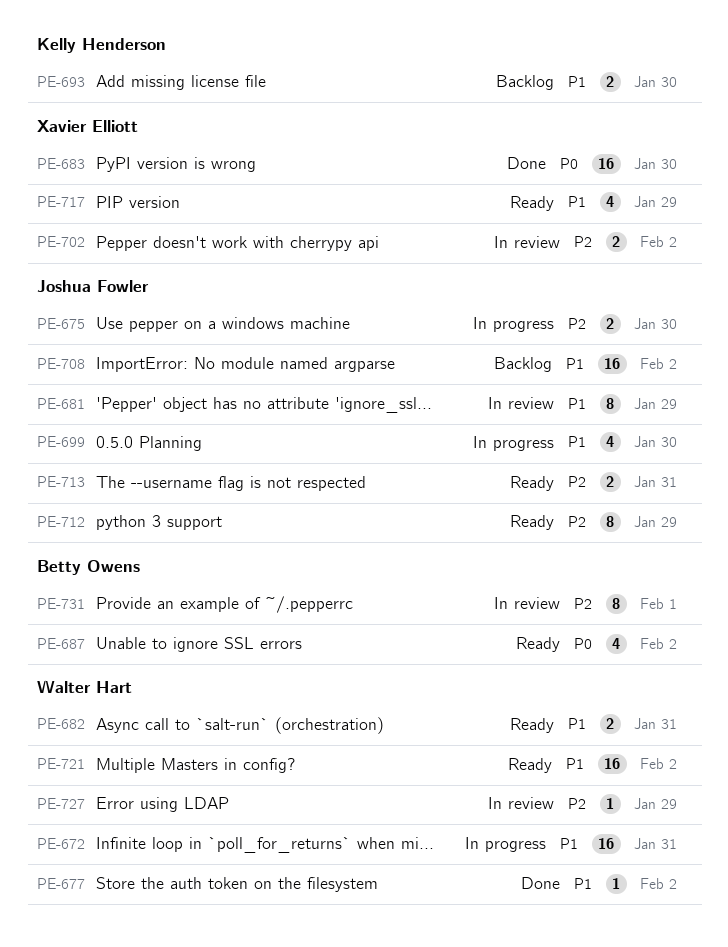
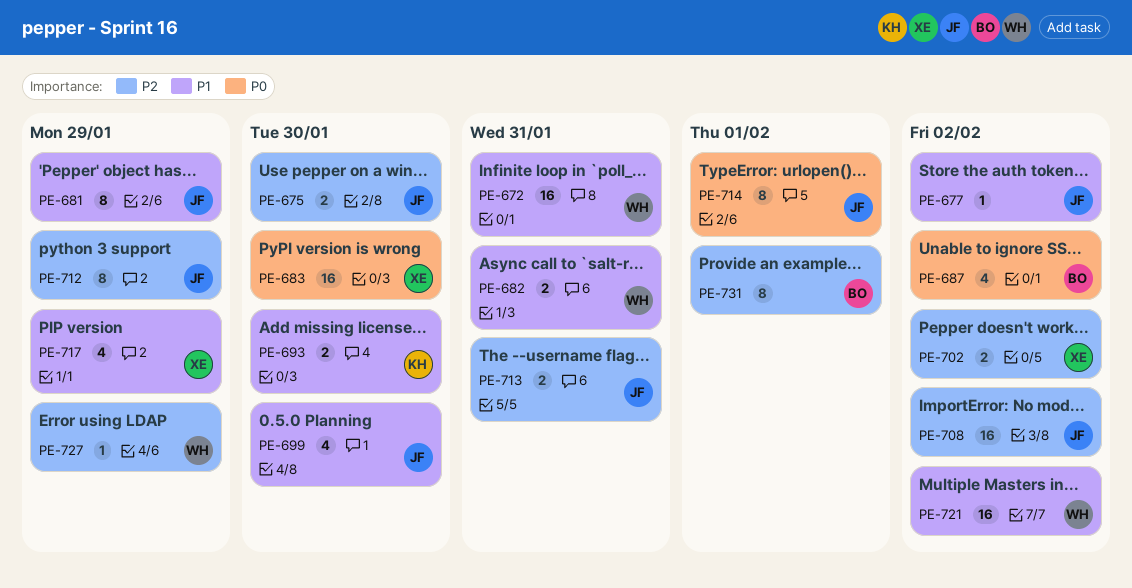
PE-677, owner: Walter Hart -> Joshua Fowler
PE-708, priority: P1 -> P2
PE-714: none -> present

